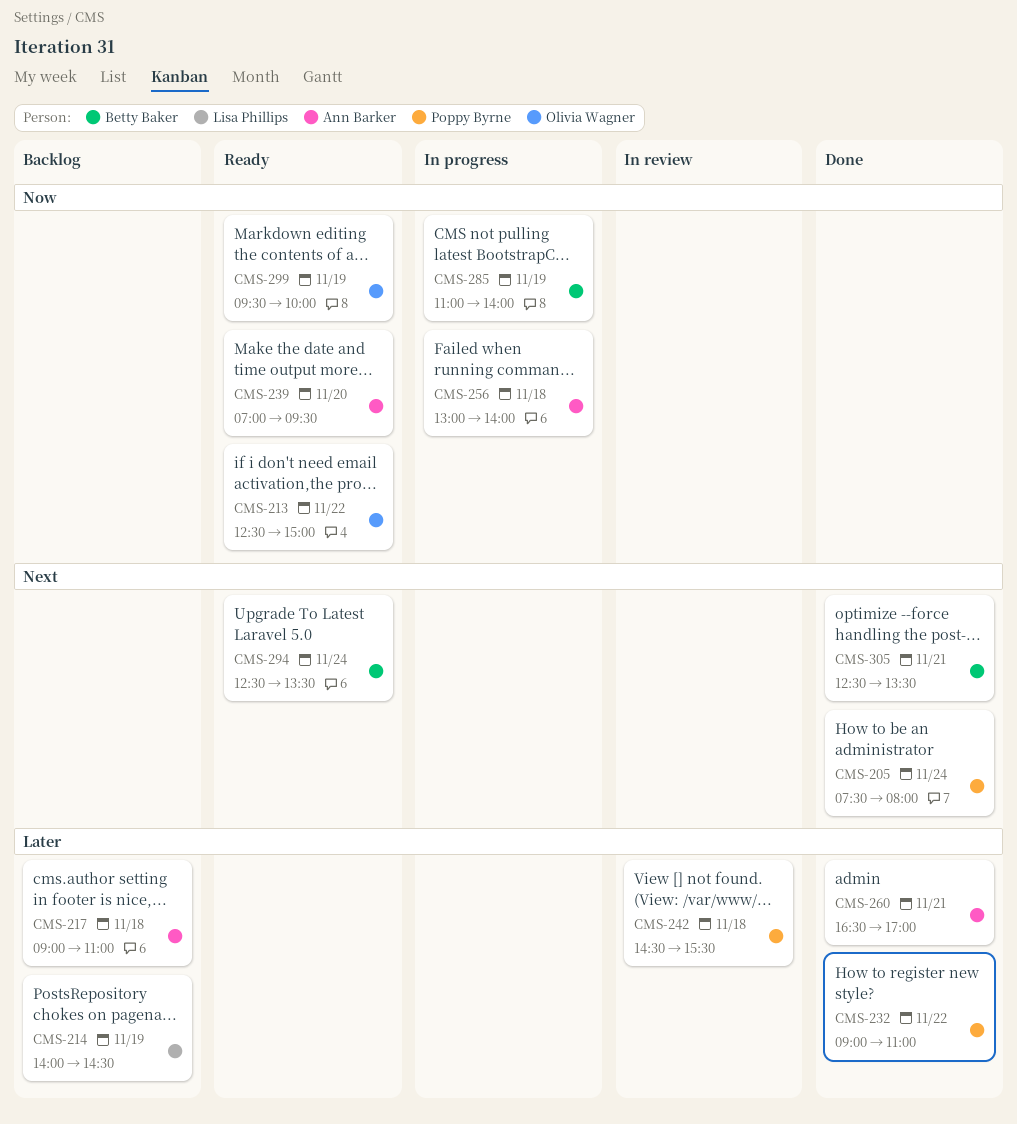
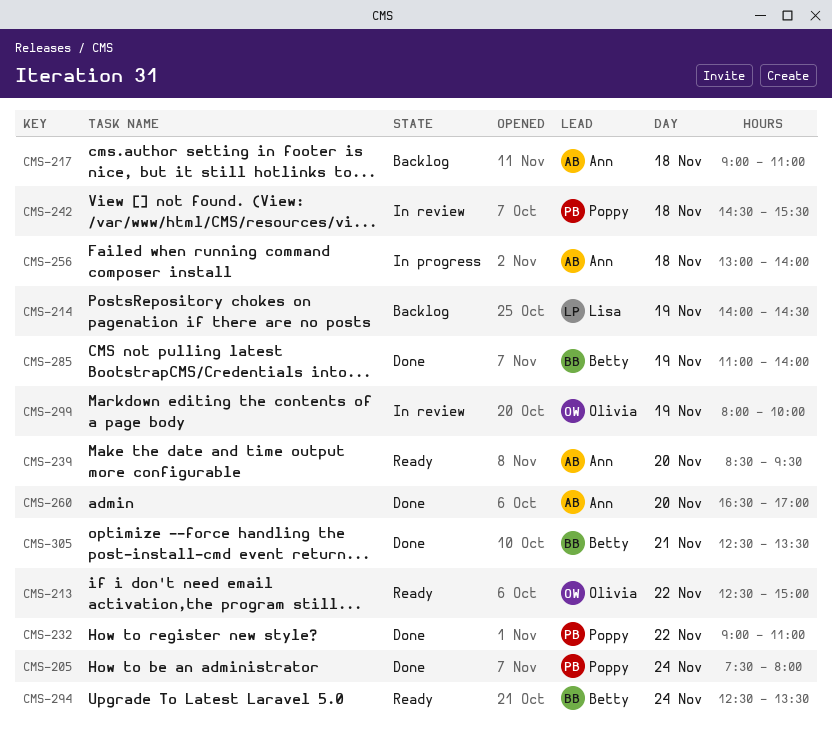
CMS-239, begins: 07:00 -> 08:30
CMS-260, day: Nov 21 -> Nov 20
CMS-285, status: In progress -> Done
CMS-299, status: Ready -> In review
CMS-299, begins: 09:30 -> 08:00

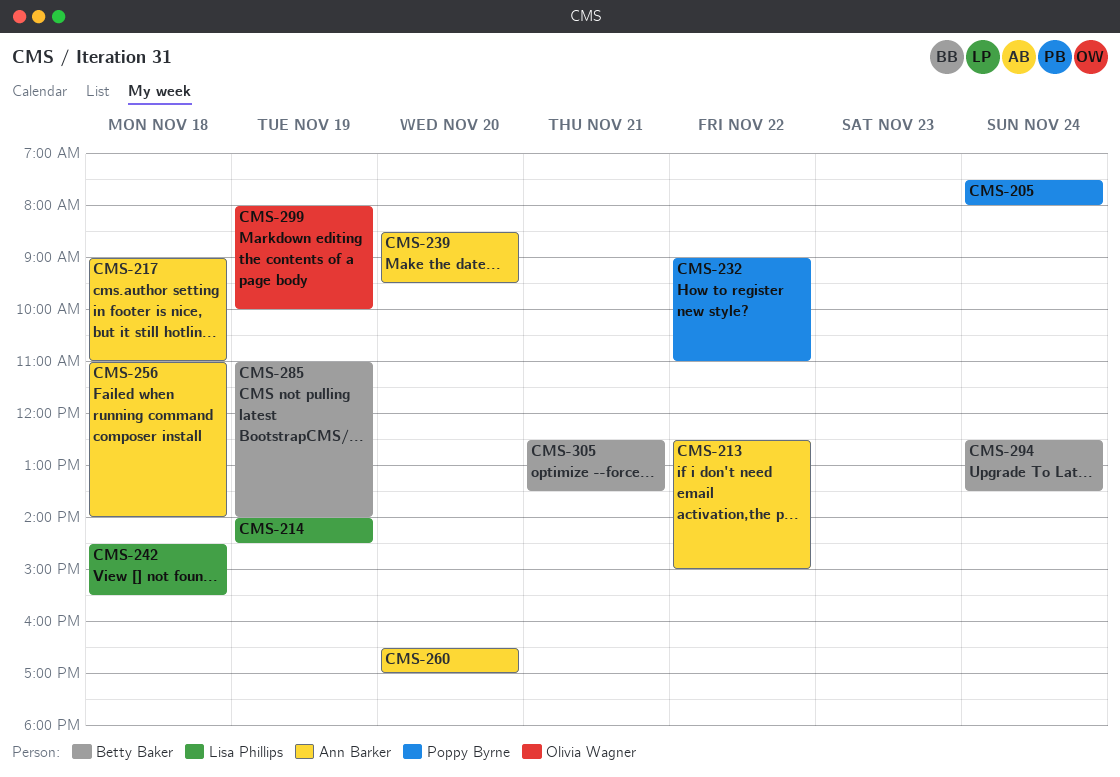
CMS-213, owner: Olivia Wagner -> Ann Barker
CMS-242, owner: Poppy Byrne -> Lisa Phillips
CMS-256, begins: 13:00 -> 11:00

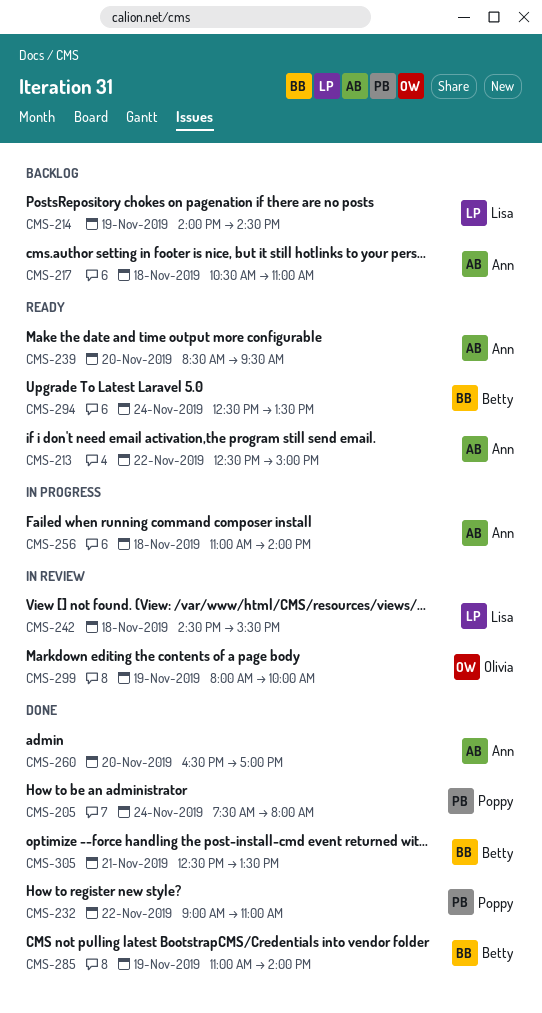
CMS-217, begins: 09:00 -> 10:30

